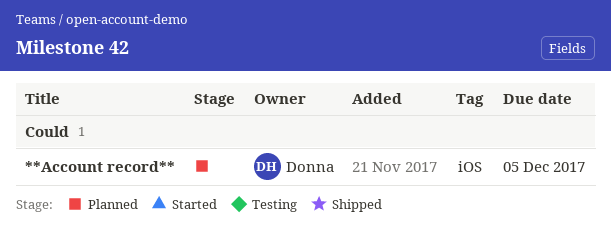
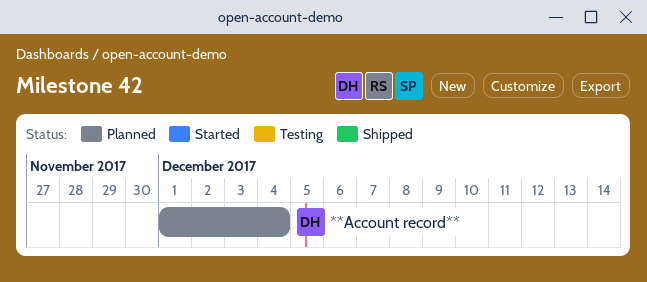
**Account record**, due: Dec 5 -> Dec 4

